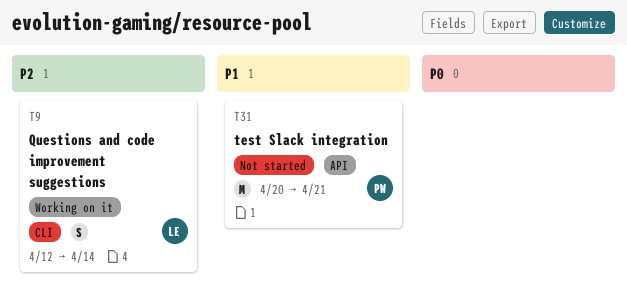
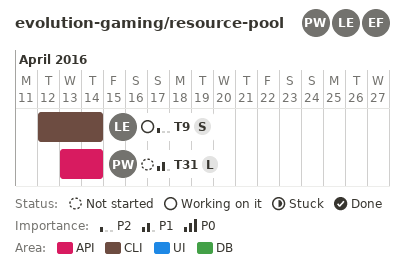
T31, estimate: M -> L
T31, start: Apr 20 -> Apr 13
T31, due: Apr 21 -> Apr 14

